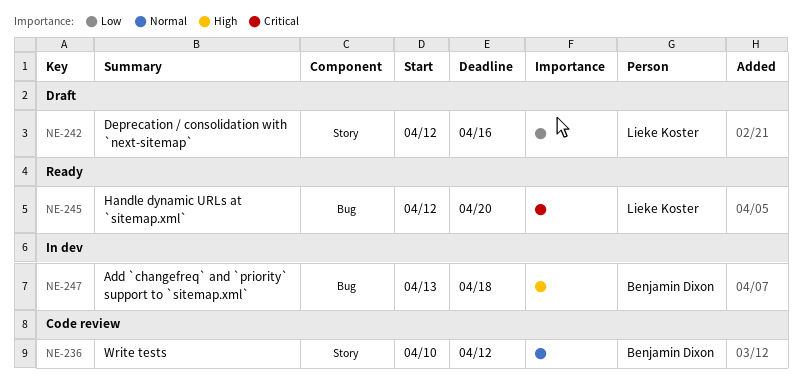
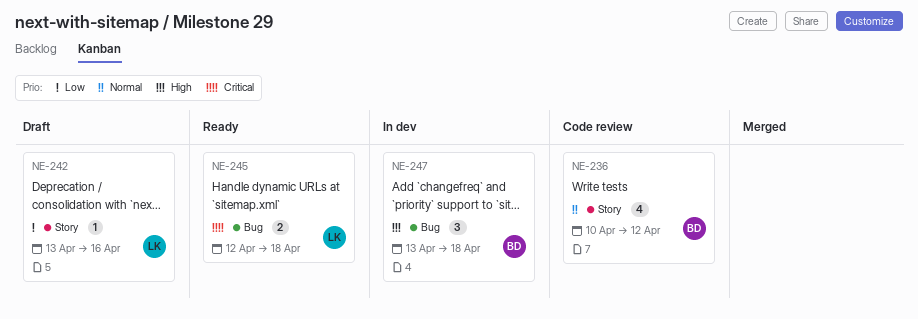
NE-242, start: Apr 12 -> Apr 13
NE-245, due: Apr 20 -> Apr 18

